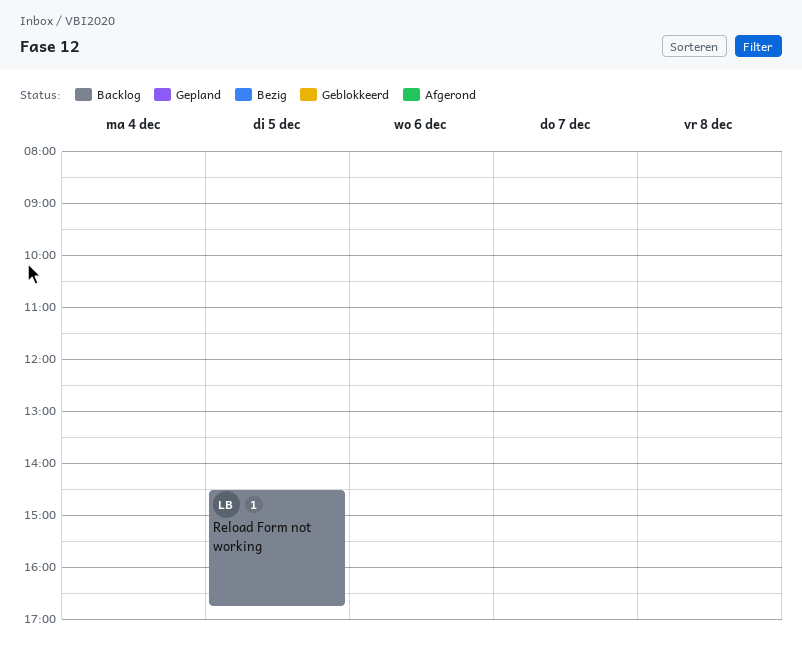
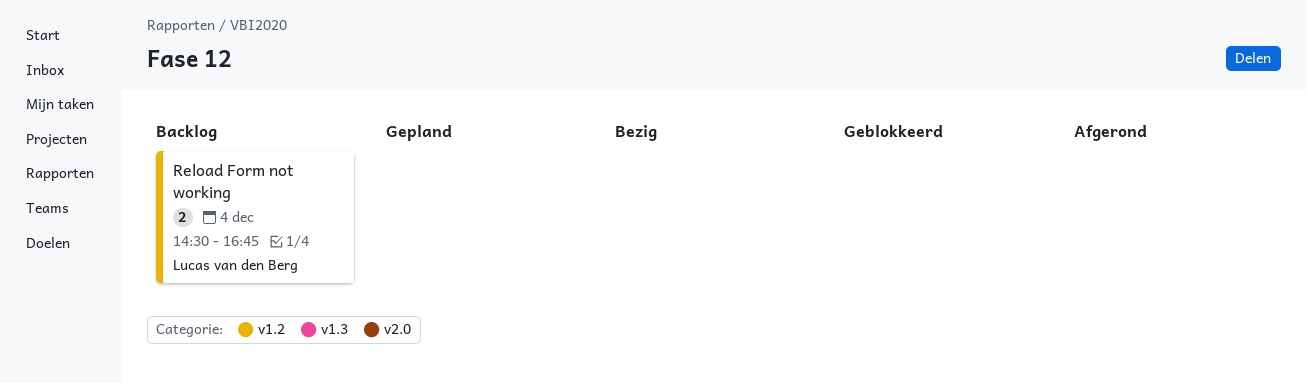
Reload Form not working, estimate: 1 -> 2
Reload Form not working, day: Dec 5 -> Dec 4

